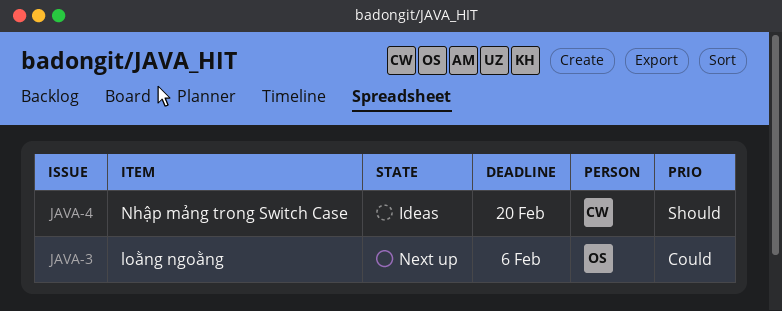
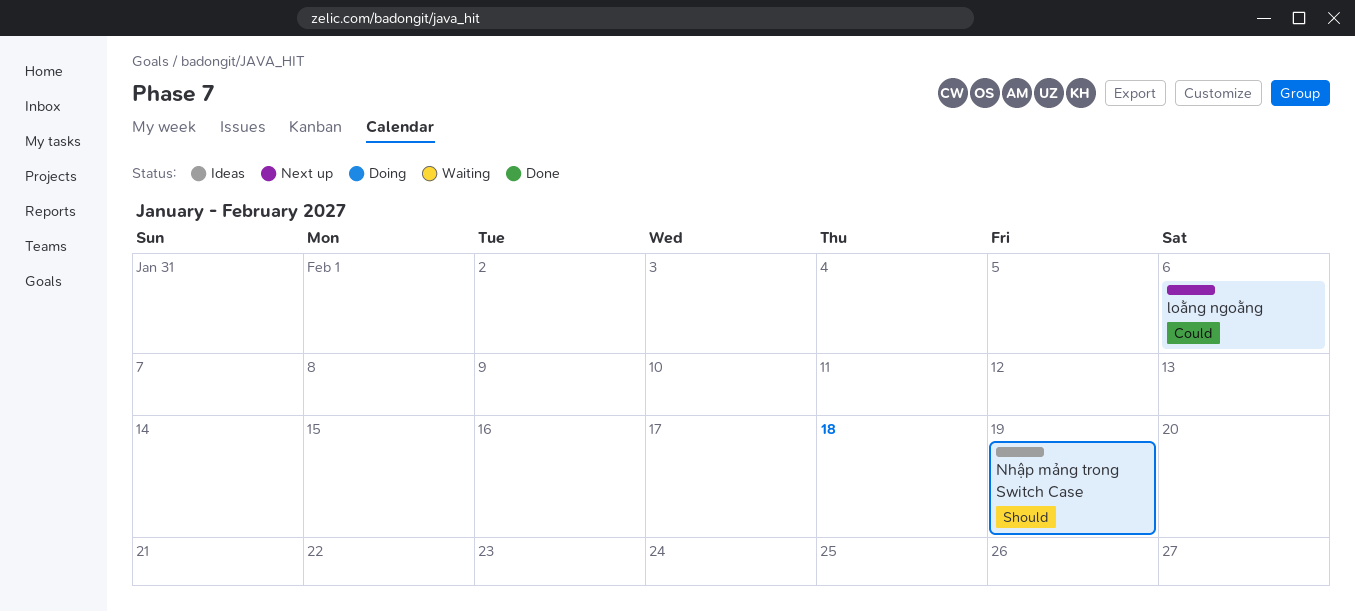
Nhập mảng trong Switch Case, due: Feb 20 -> Feb 19

